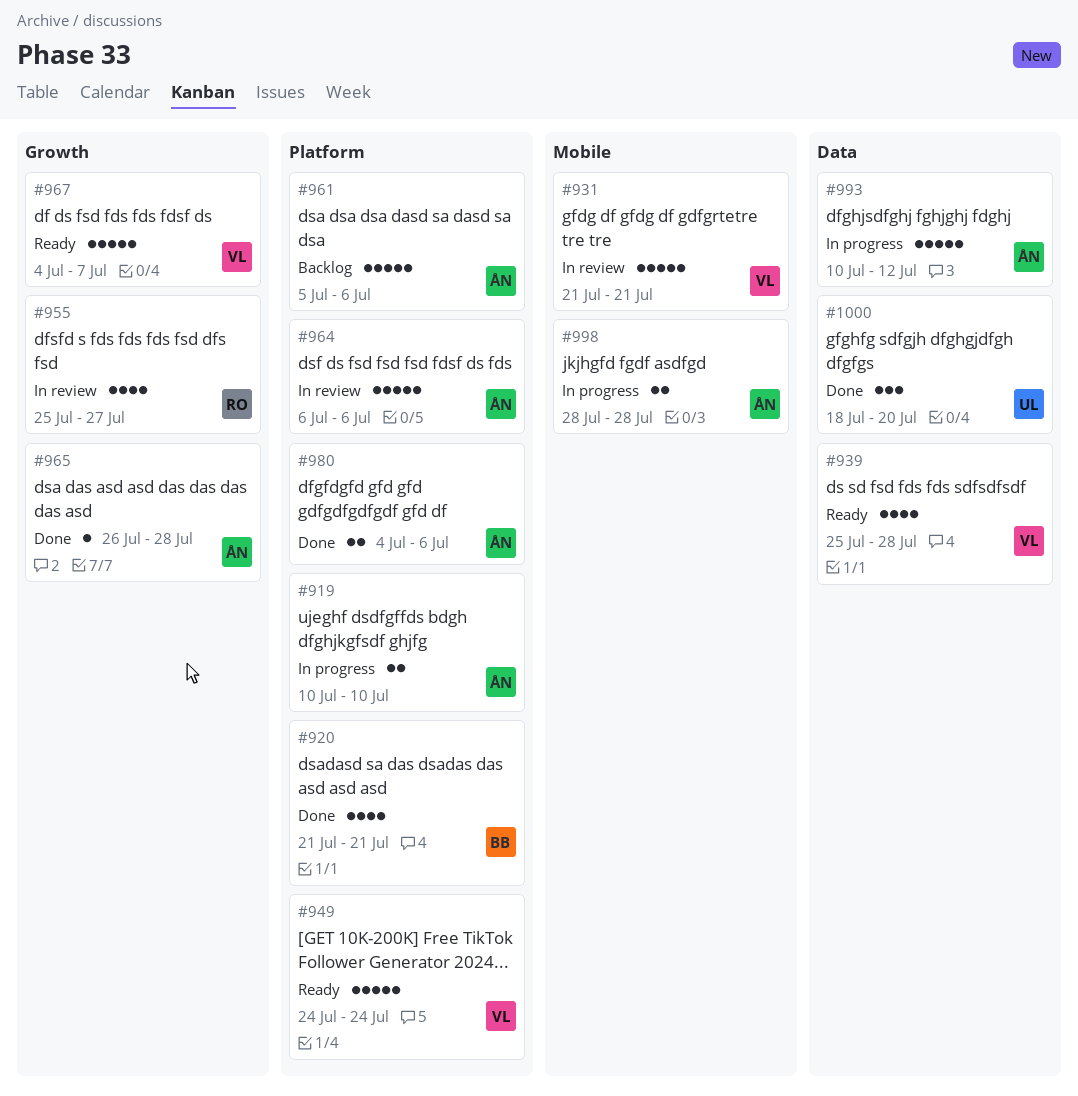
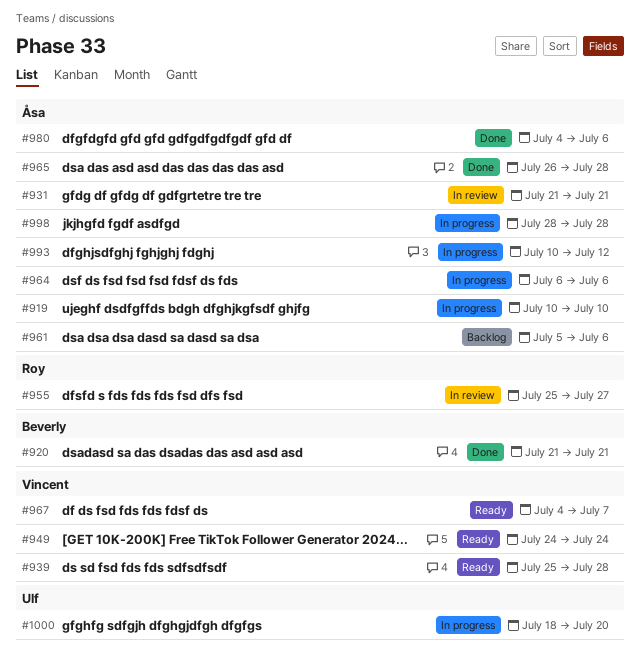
#931, owner: Vincent -> Åsa
#964, status: In review -> In progress
#1000, status: Done -> In progress

